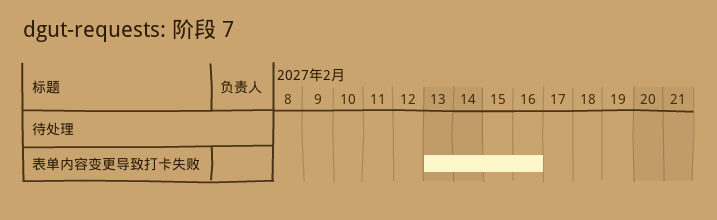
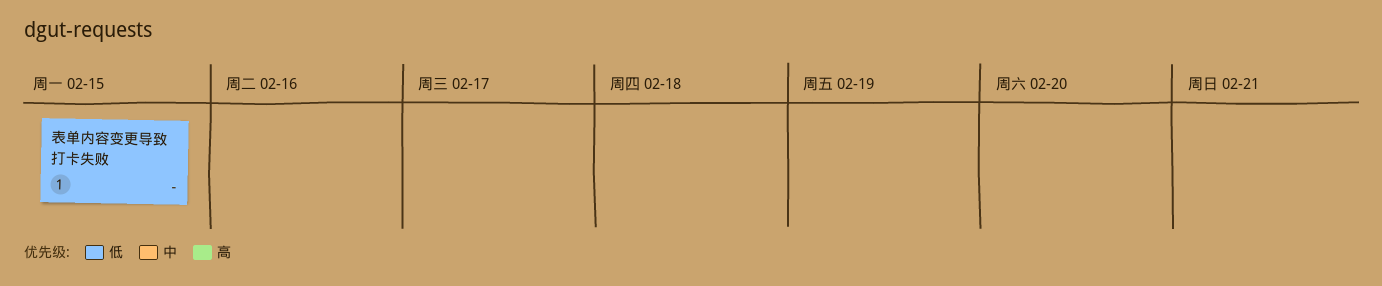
表单内容变更导致打卡失败, due: Feb 16 -> Feb 15

